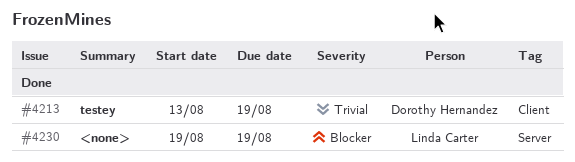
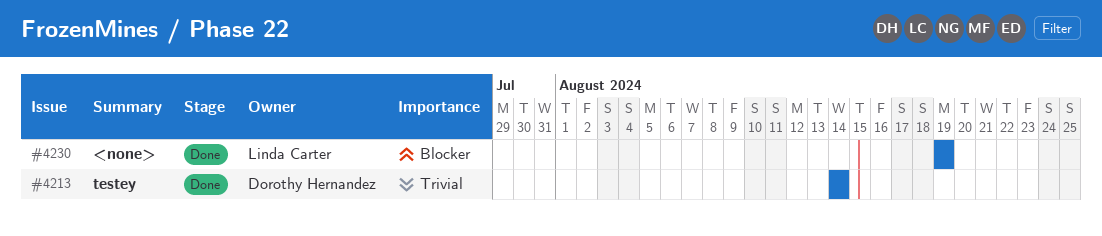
#4213, start: Aug 13 -> Aug 14
#4213, due: Aug 19 -> Aug 14

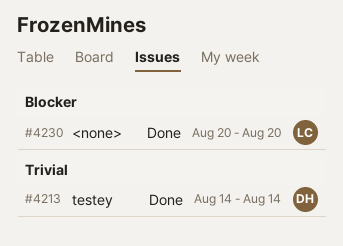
#4230, start: Aug 19 -> Aug 20
#4230, due: Aug 19 -> Aug 20

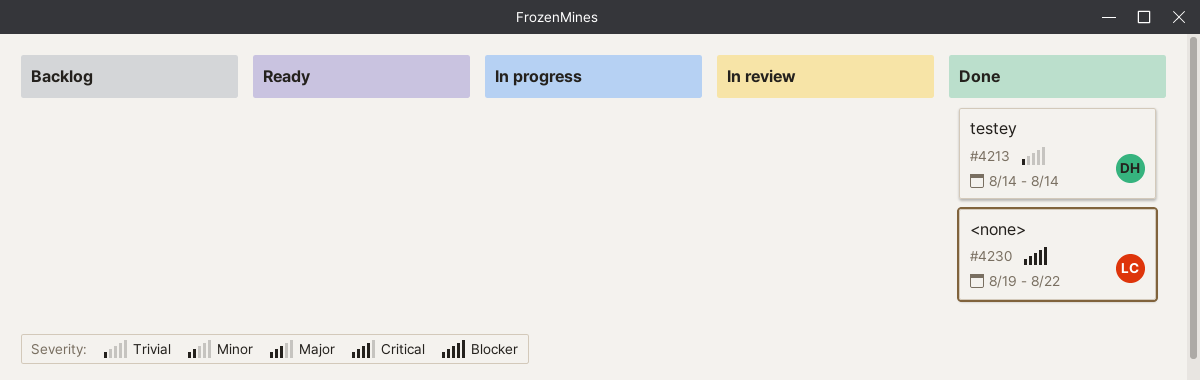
#4230, start: Aug 20 -> Aug 19
#4230, due: Aug 20 -> Aug 22

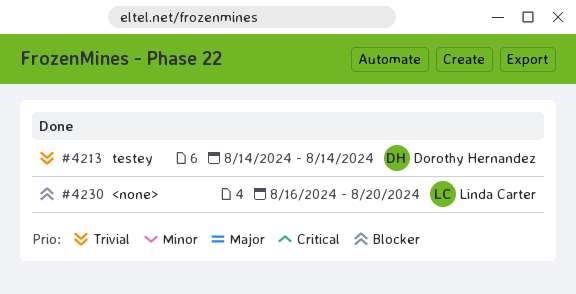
#4230, start: Aug 19 -> Aug 16
#4230, due: Aug 22 -> Aug 20

